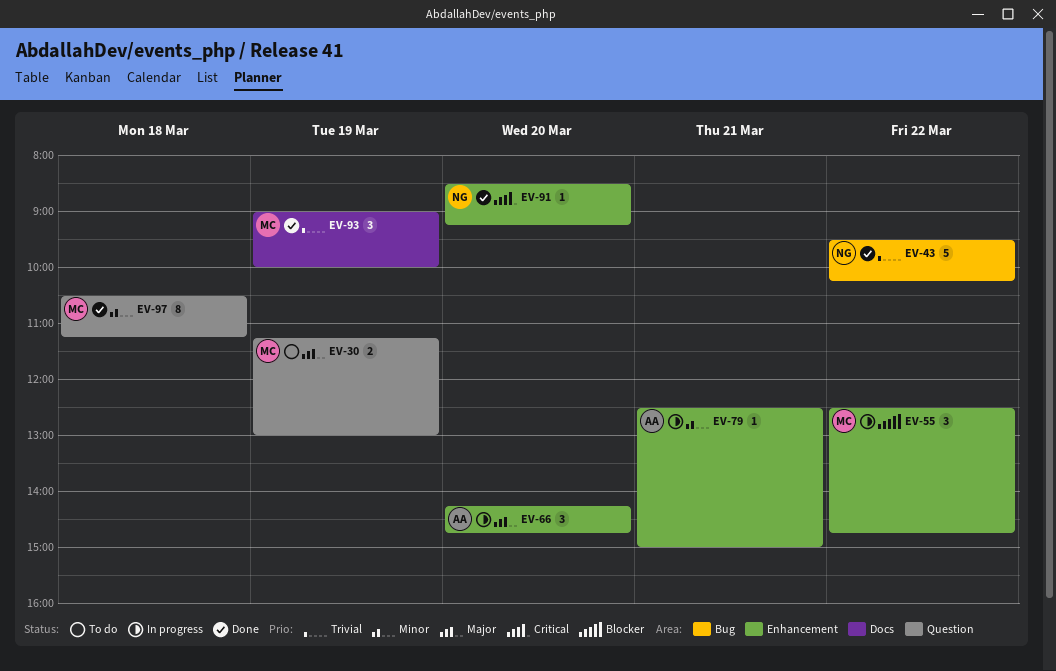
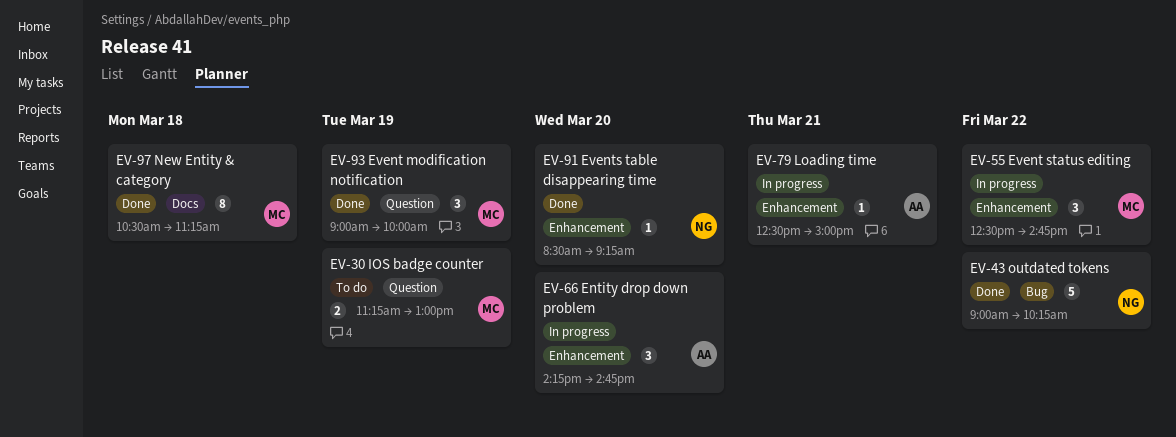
EV-43, begins: 09:30 -> 09:00
EV-93, label: Docs -> Question
EV-97, label: Question -> Docs

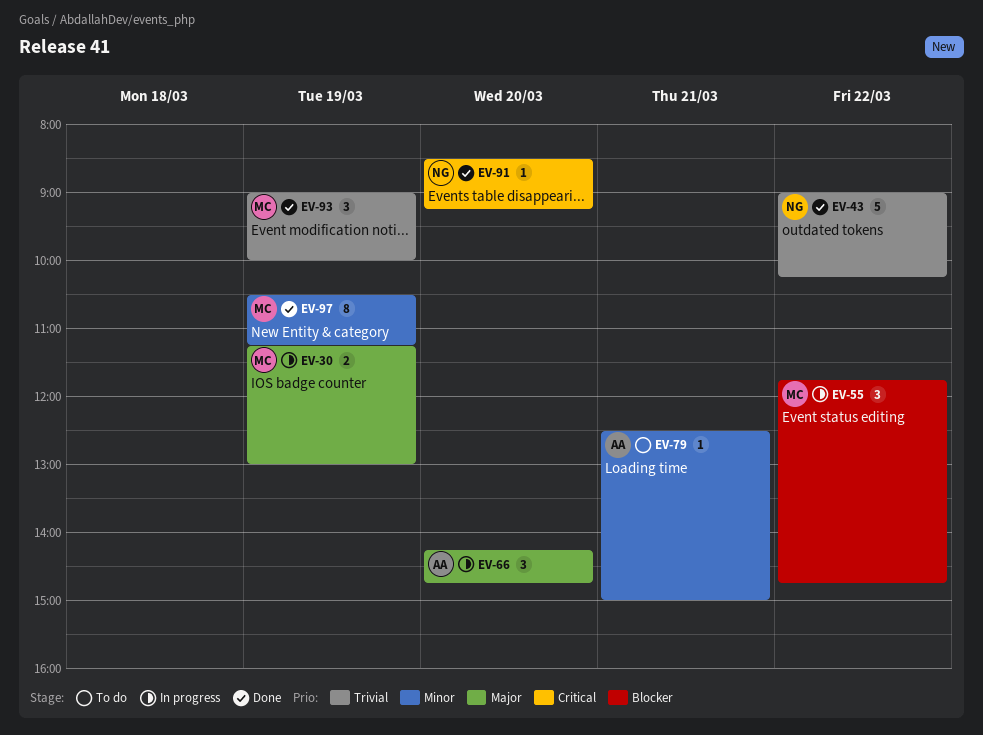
EV-30, status: To do -> In progress
EV-55, begins: 12:30 -> 11:45
EV-79, status: In progress -> To do
EV-97, day: Mar 18 -> Mar 19

